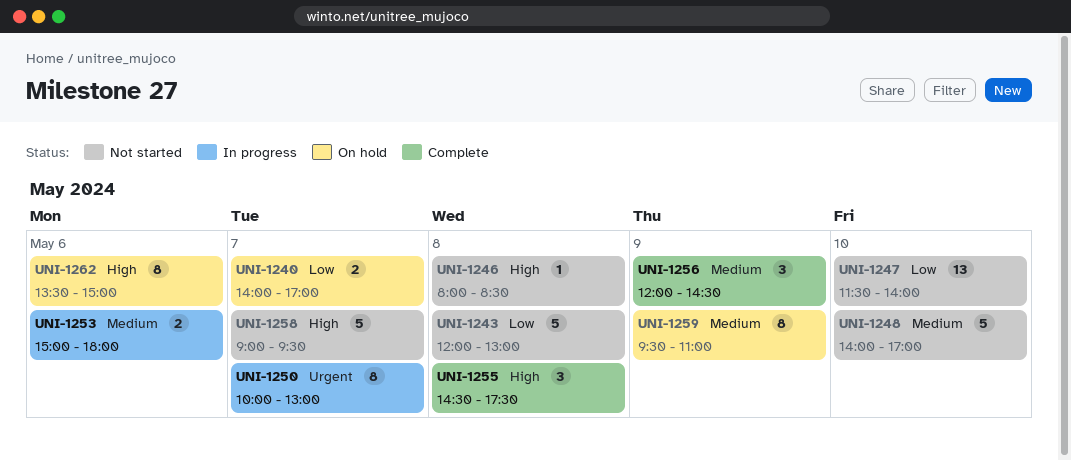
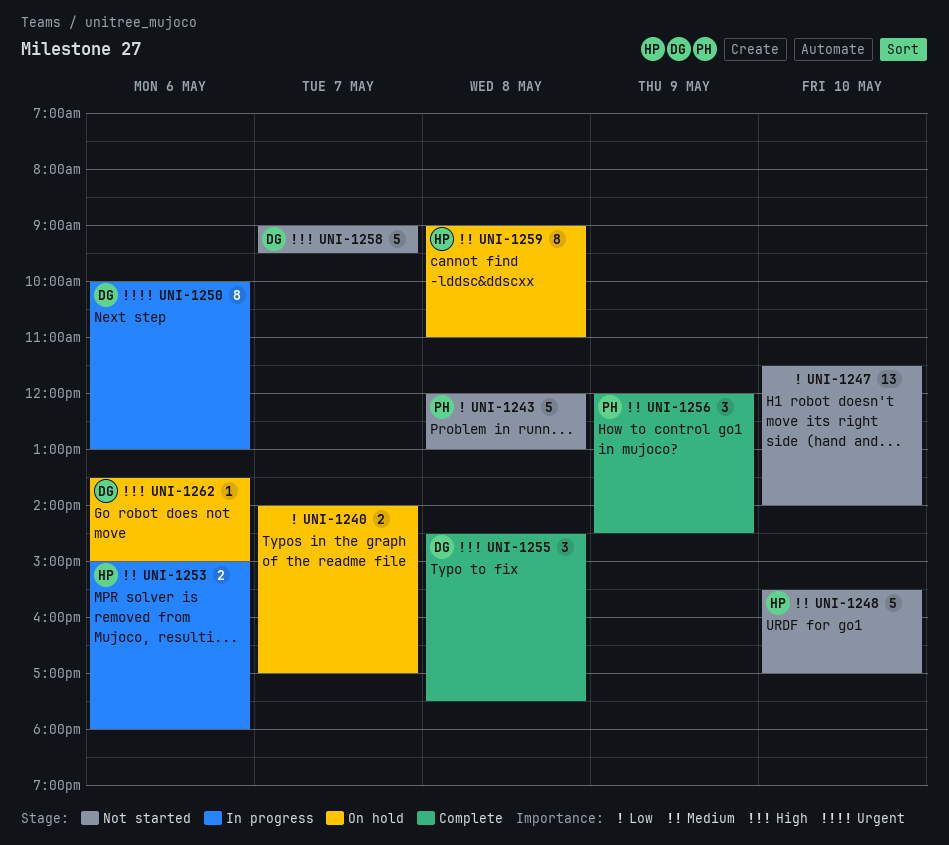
UNI-1246: present -> none
UNI-1248, begins: 14:00 -> 15:30
UNI-1250, day: May 7 -> May 6
UNI-1259, day: May 9 -> May 8
UNI-1259, begins: 09:30 -> 09:00
UNI-1262, estimate: 8 -> 1

